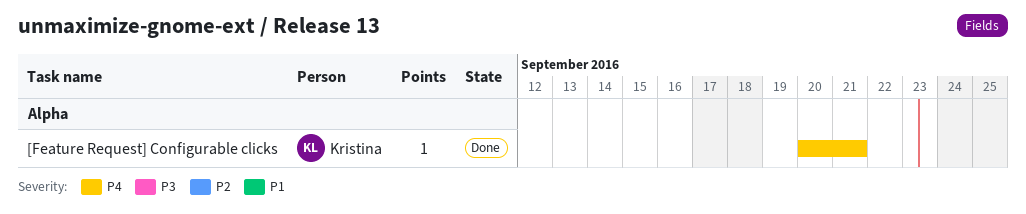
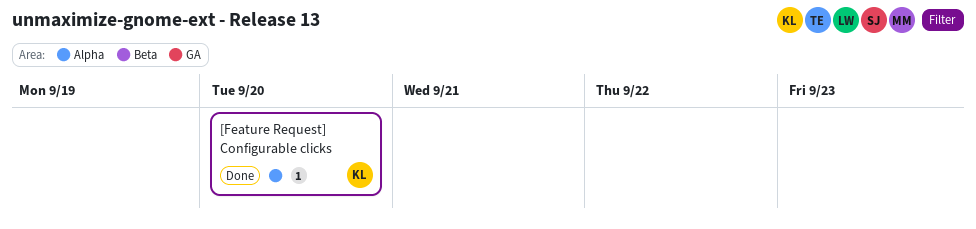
[Feature Request] Configurable clicks, due: Sep 21 -> Sep 20

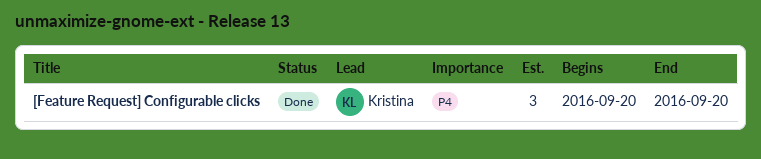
[Feature Request] Configurable clicks, estimate: 1 -> 3

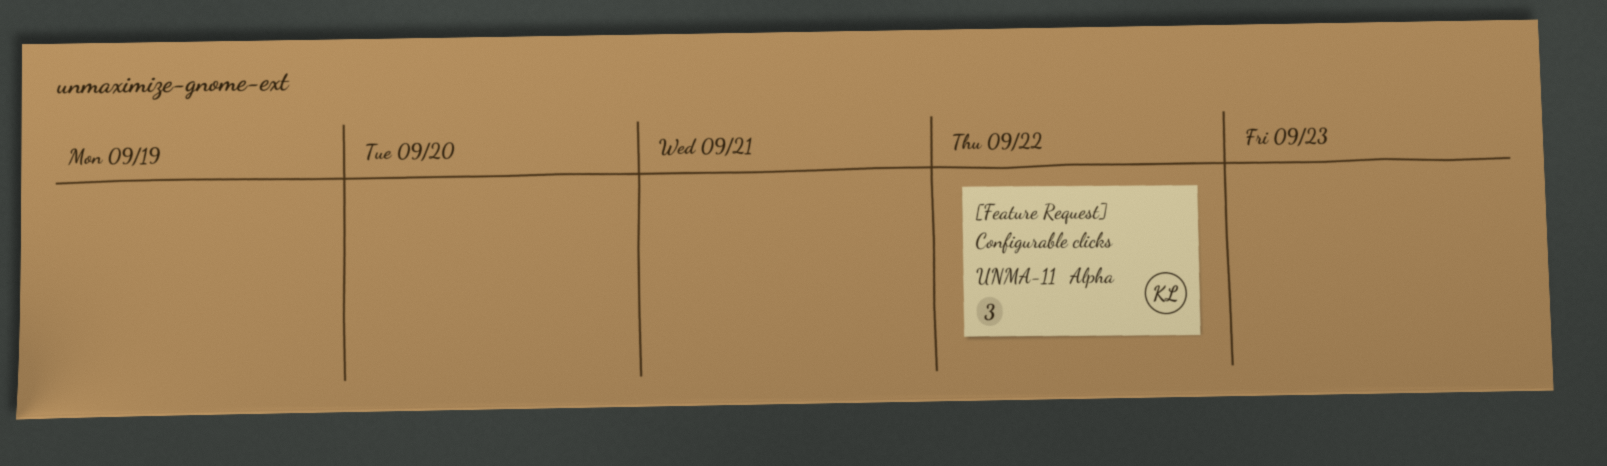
[Feature Request] Configurable clicks, due: Sep 20 -> Sep 22

